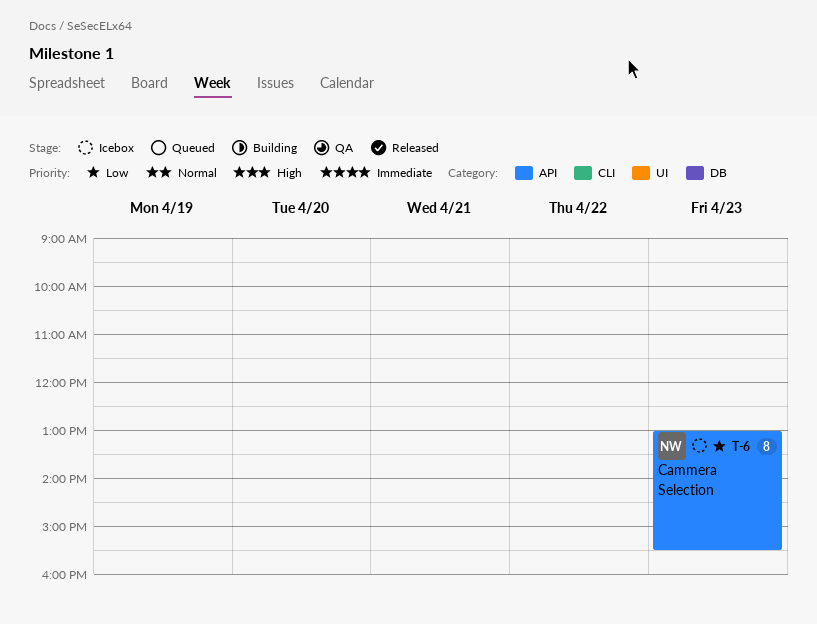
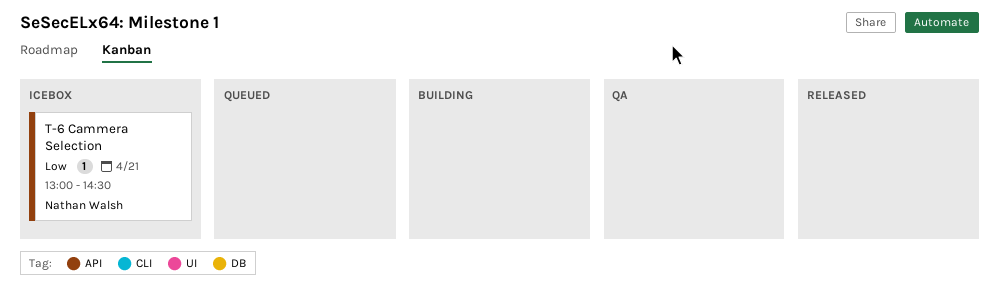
T-6, estimate: 8 -> 1
T-6, day: Apr 23 -> Apr 21
T-6, ends: 15:30 -> 14:30

